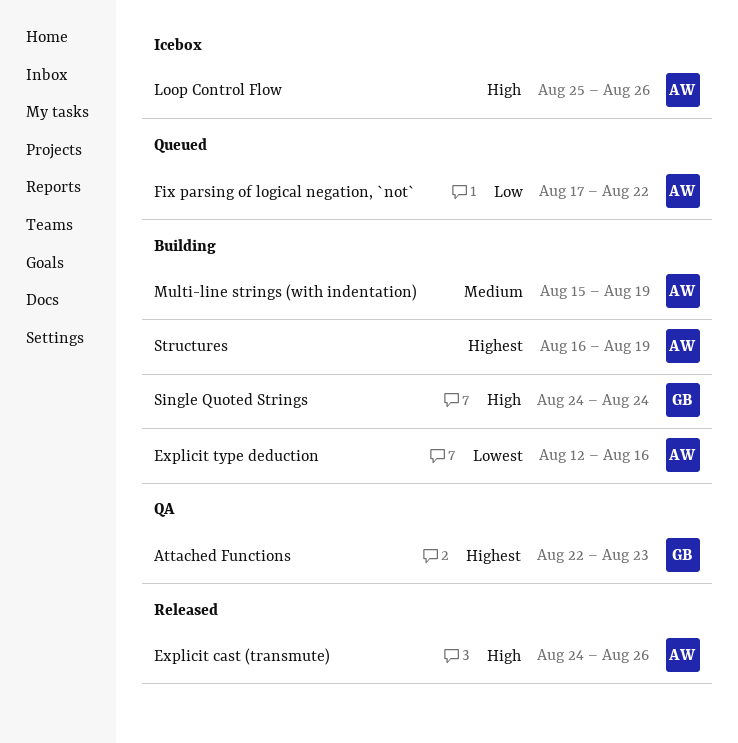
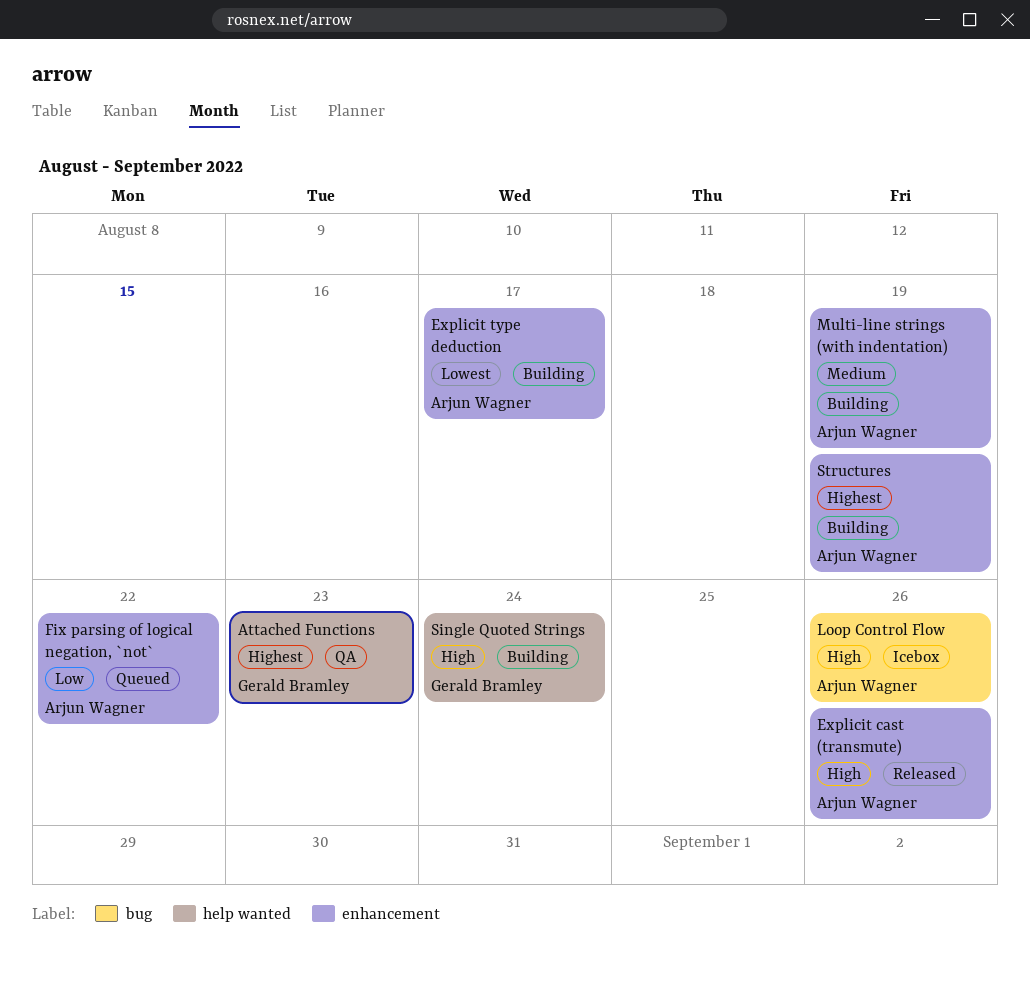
Explicit type deduction, due: Aug 16 -> Aug 17

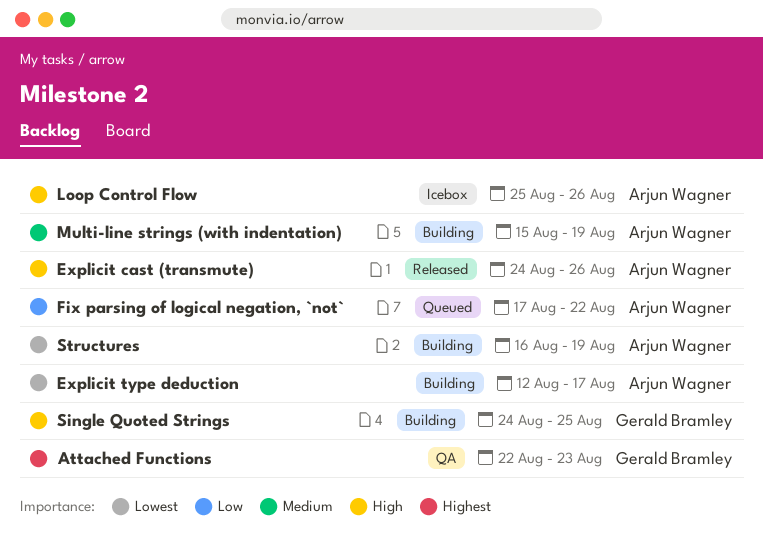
Single Quoted Strings, due: Aug 24 -> Aug 25
Structures, priority: Highest -> Lowest

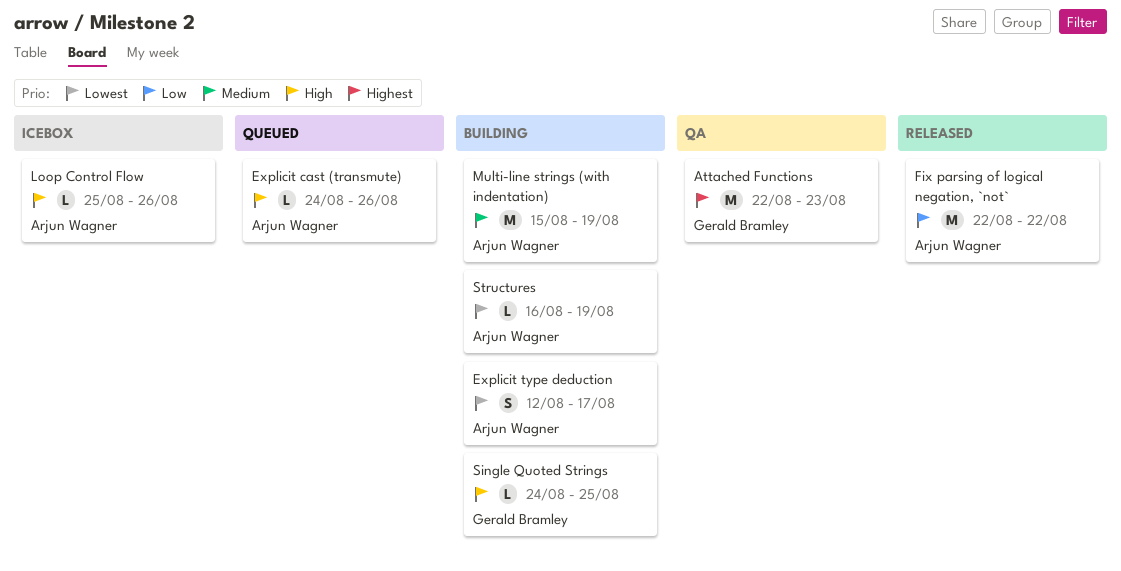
Explicit cast (transmute), status: Released -> Queued
Fix parsing of logical negation, `not`, status: Queued -> Released
Fix parsing of logical negation, `not`, start: Aug 17 -> Aug 22

